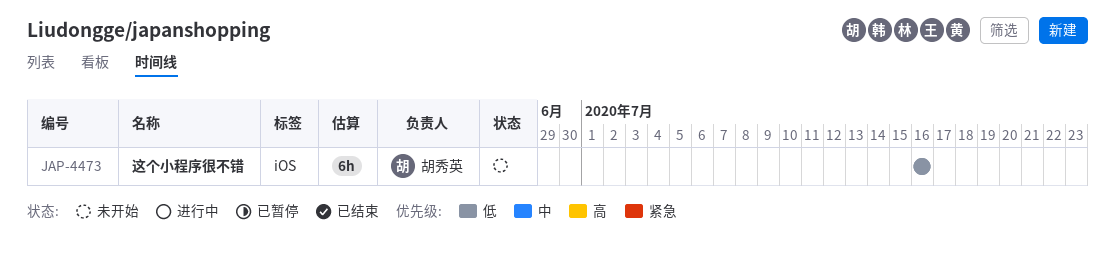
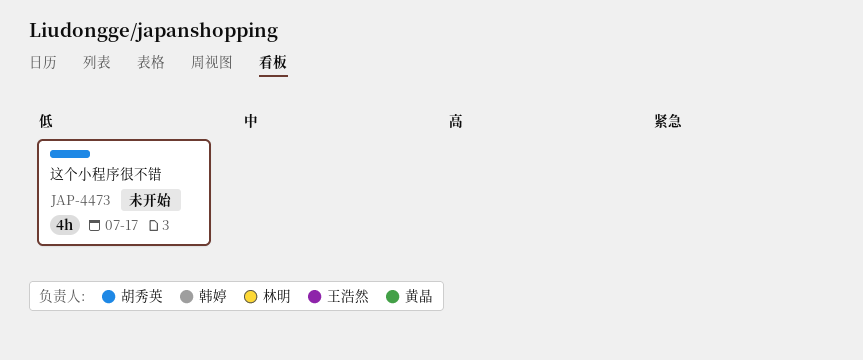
JAP-4473, estimate: 6h -> 4h
JAP-4473, due: Jul 16 -> Jul 17

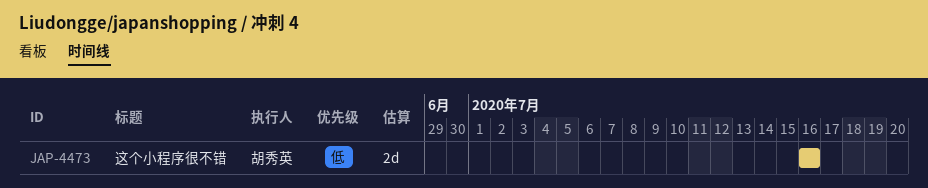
JAP-4473, estimate: 4h -> 2d
JAP-4473, due: Jul 17 -> Jul 16

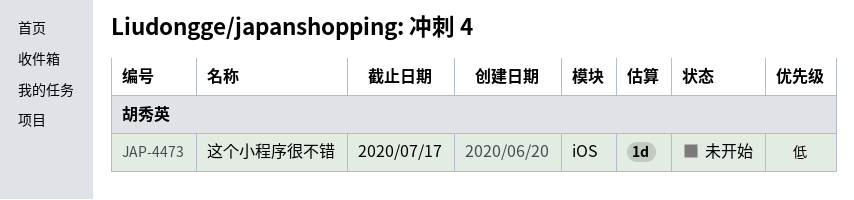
JAP-4473, estimate: 2d -> 1d
JAP-4473, due: Jul 16 -> Jul 17

